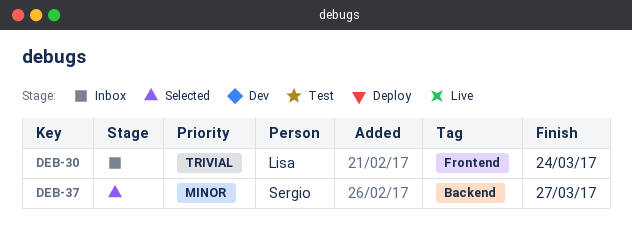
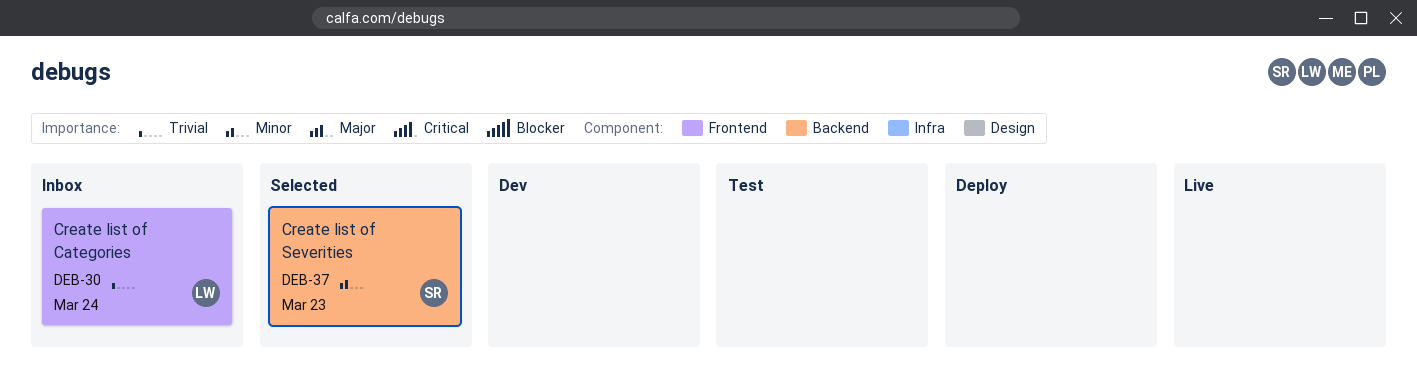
DEB-37, due: Mar 27 -> Mar 23

